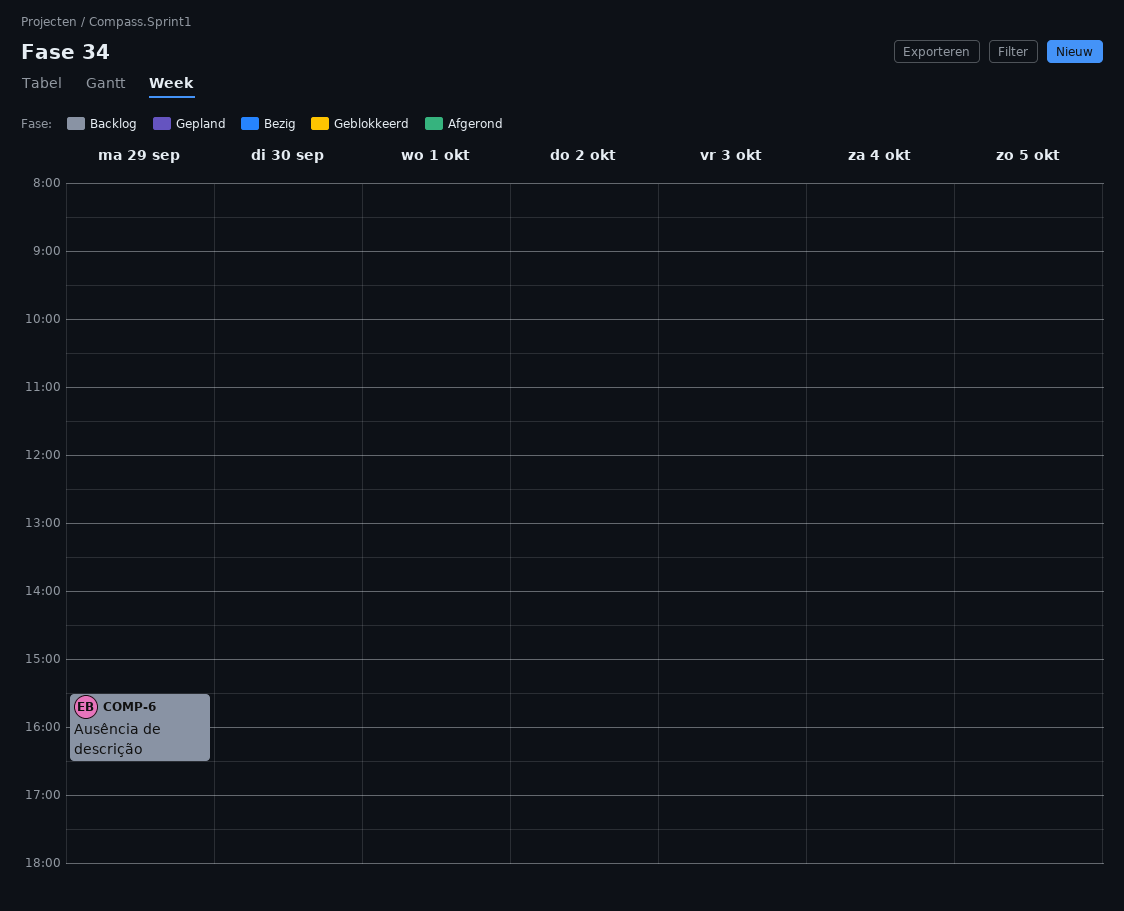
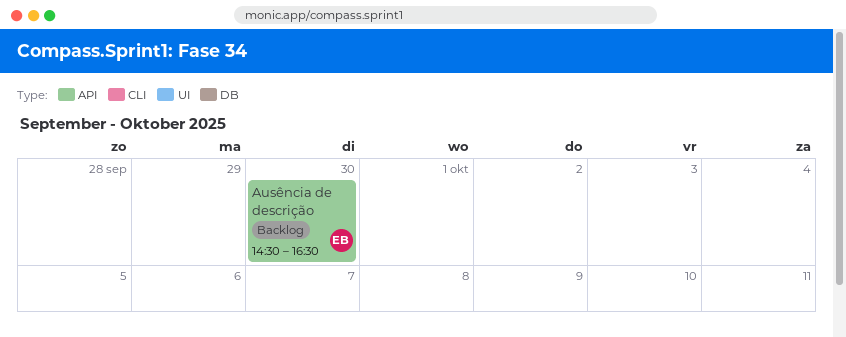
Ausência de descrição, day: Sep 29 -> Sep 30
Ausência de descrição, begins: 15:30 -> 14:30

